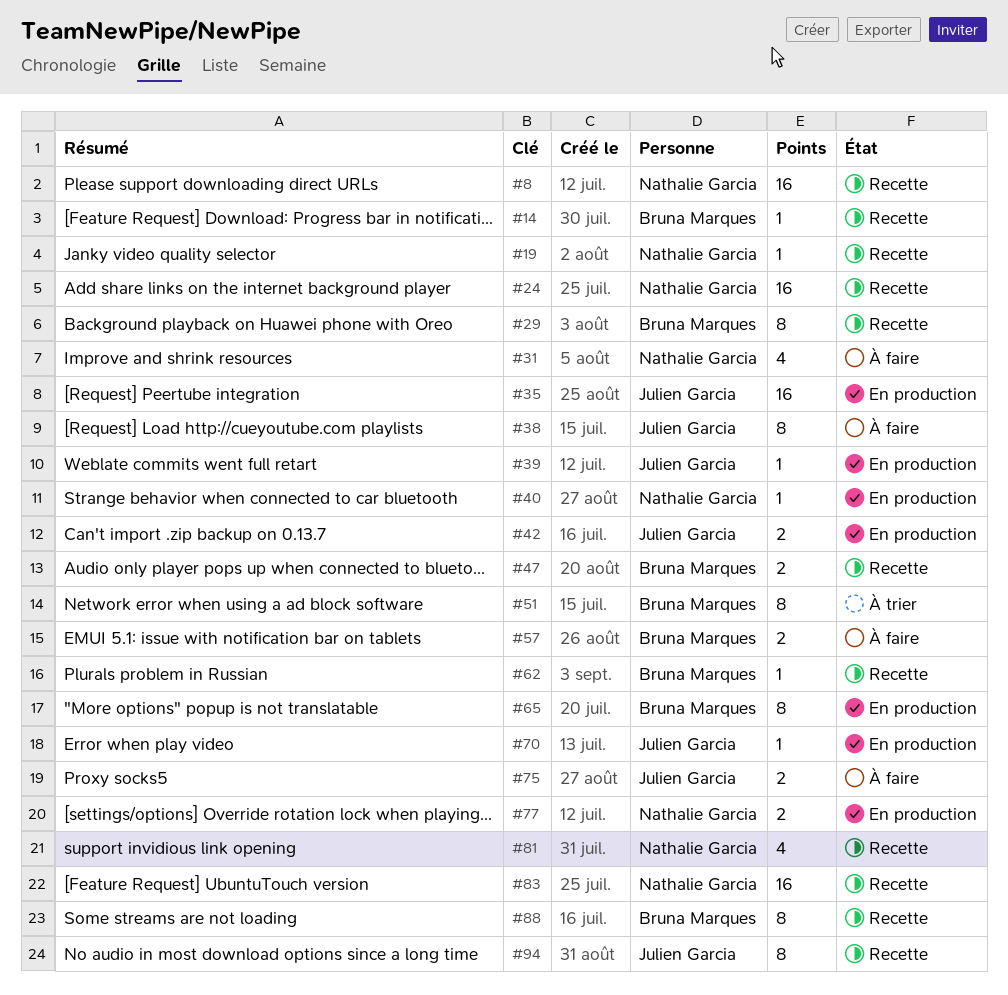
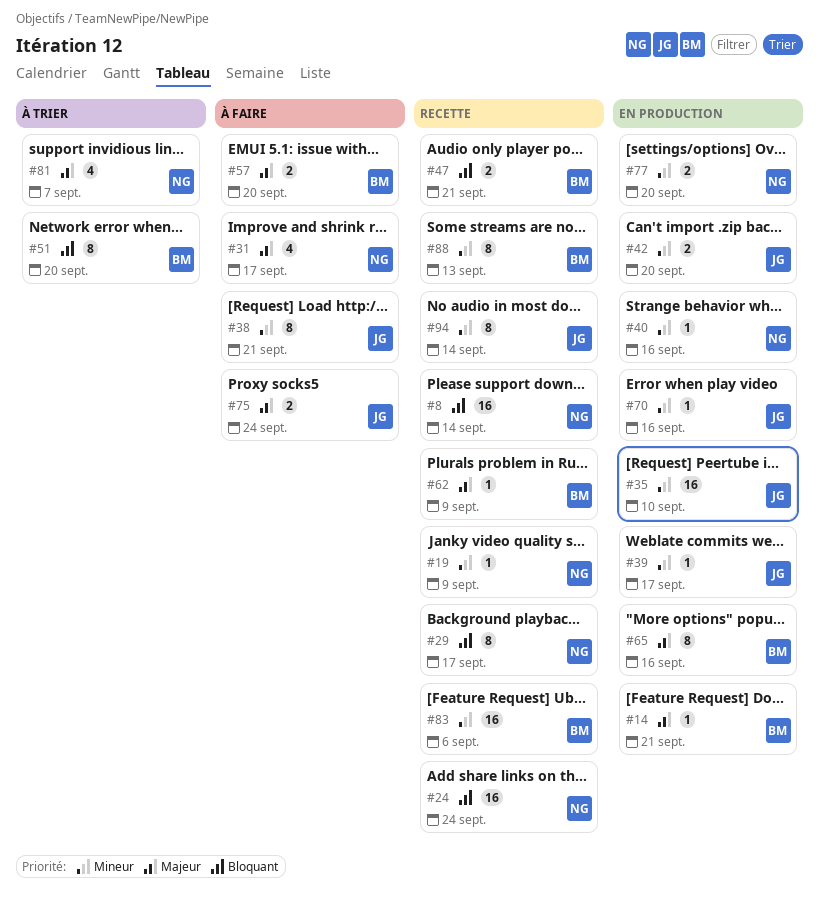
#14, status: Recette -> En production
#29, owner: Bruna Marques -> Nathalie Garcia
#81, status: Recette -> À trier
#83, owner: Nathalie Garcia -> Bruna Marques

